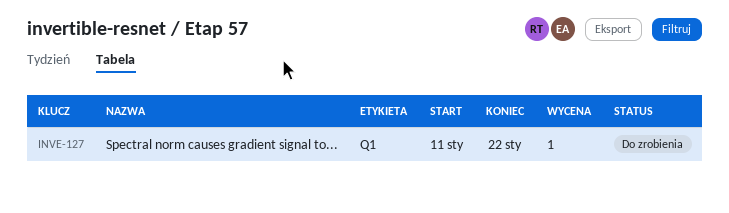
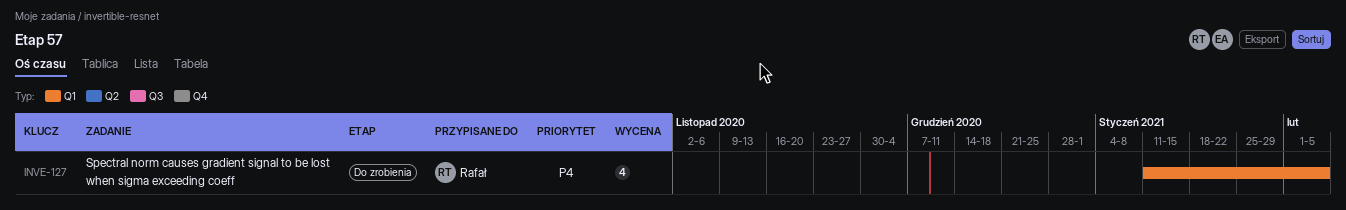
INVE-127, estimate: 1 -> 4
INVE-127, due: Jan 22 -> Feb 5

